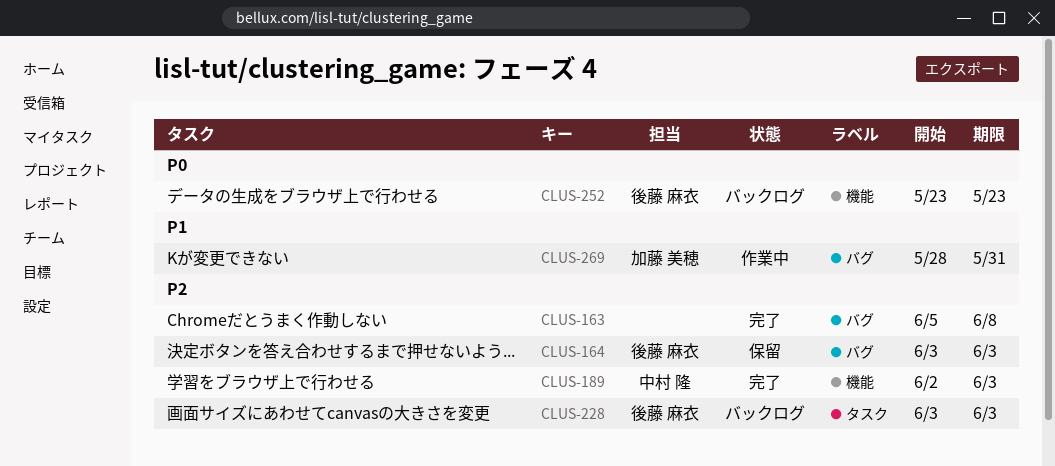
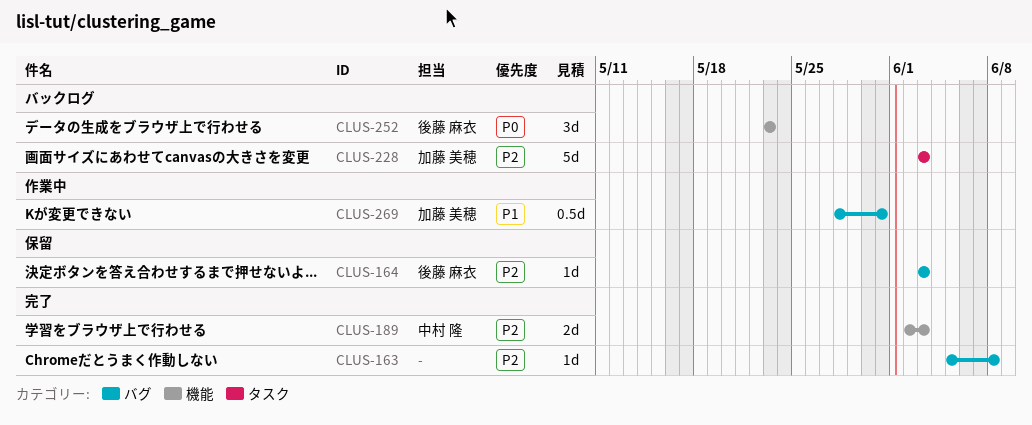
CLUS-228, owner: 後藤 麻衣 -> 加藤 美穂

